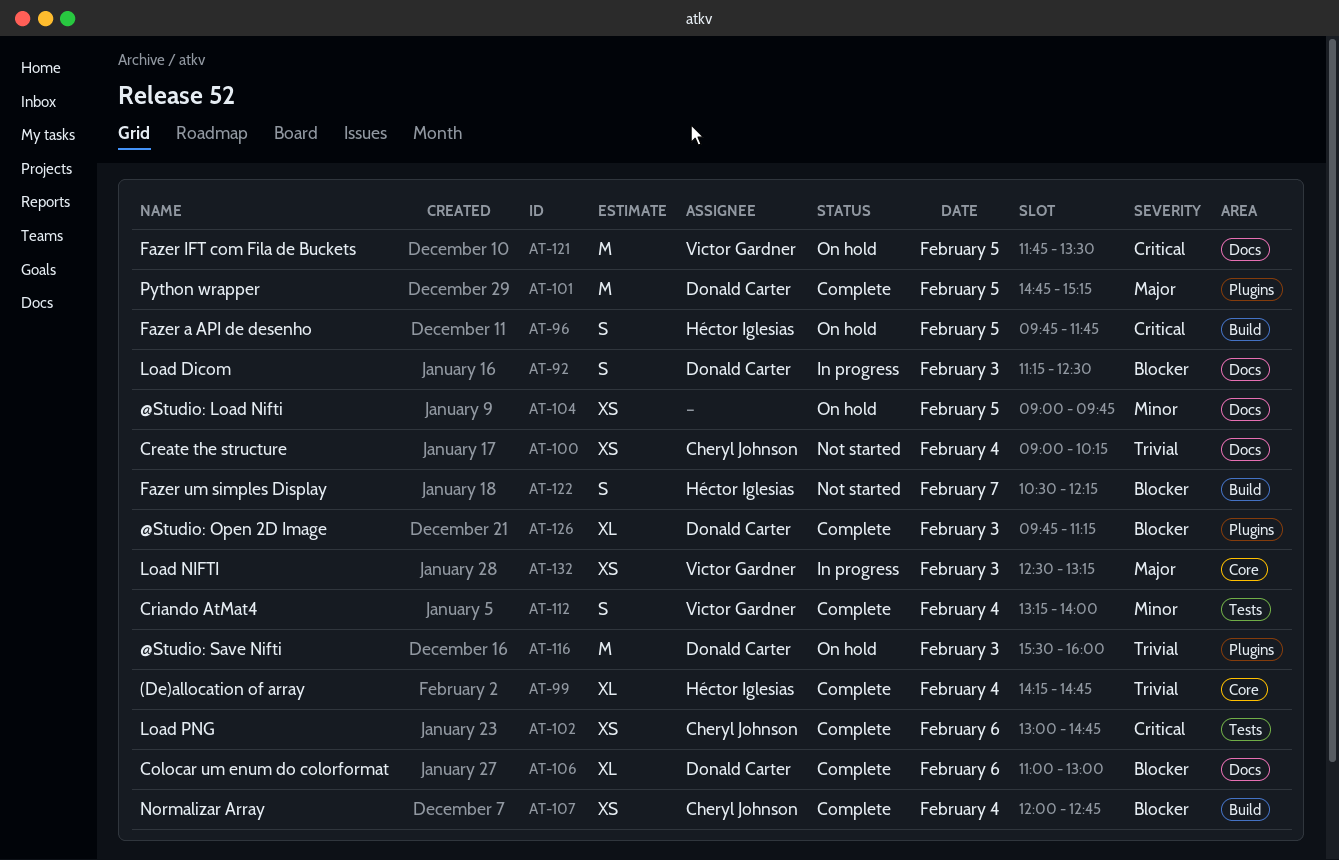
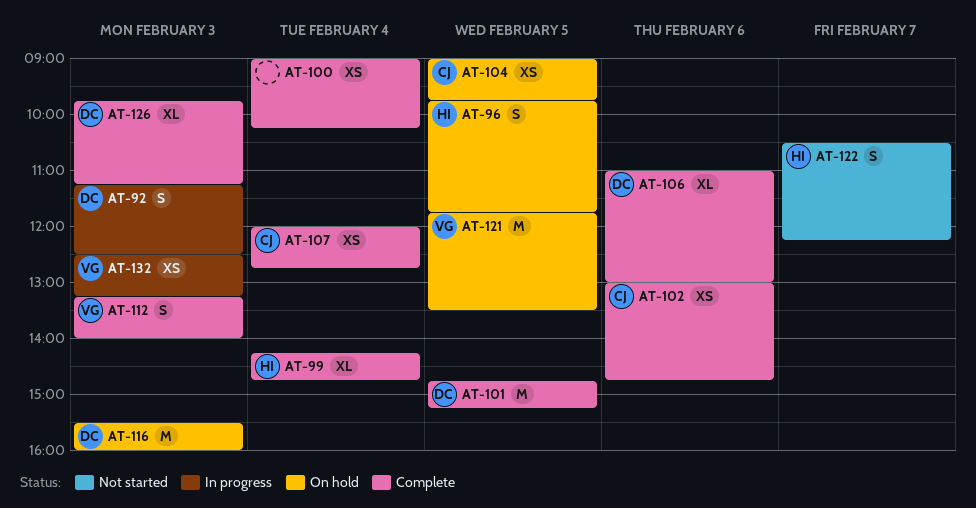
AT-100, status: Not started -> Complete
AT-100, owner: Cheryl Johnson -> none
AT-104, owner: none -> Cheryl Johnson
AT-112, day: Feb 4 -> Feb 3

